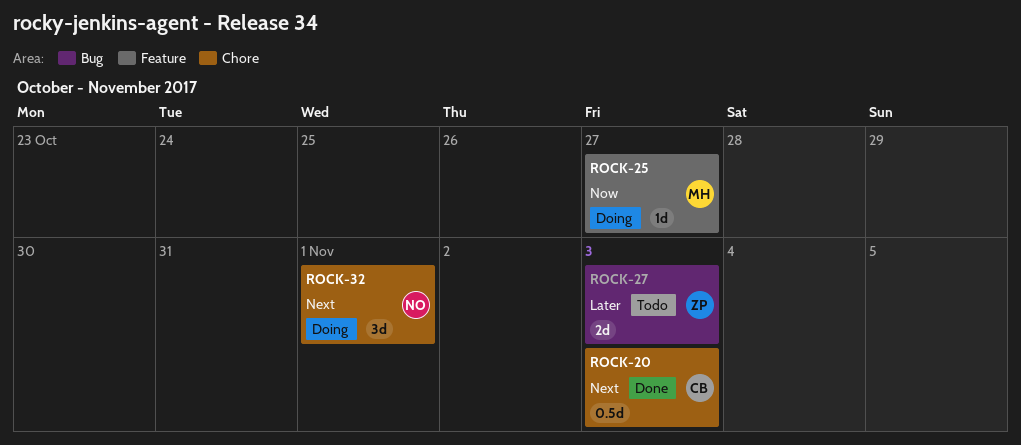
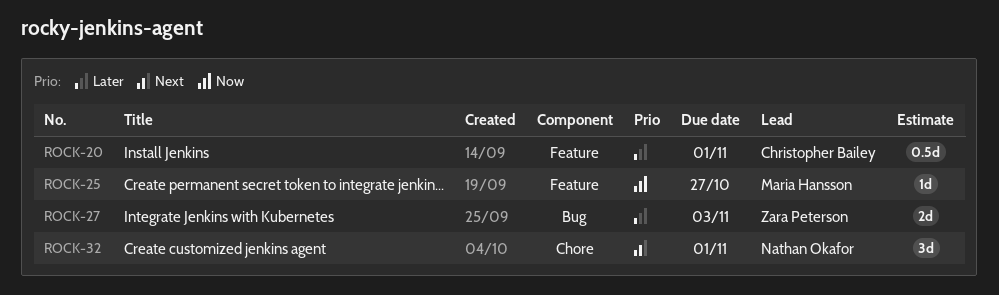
ROCK-20, priority: Next -> Later
ROCK-20, label: Chore -> Feature
ROCK-20, due: Nov 3 -> Nov 1

